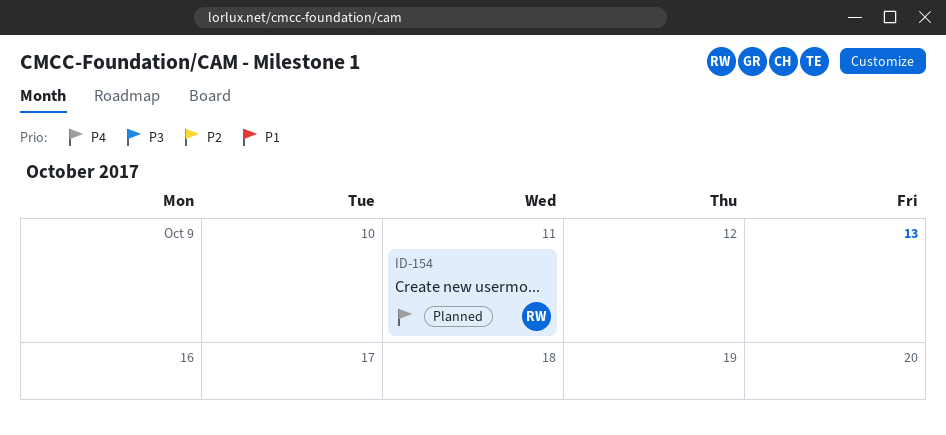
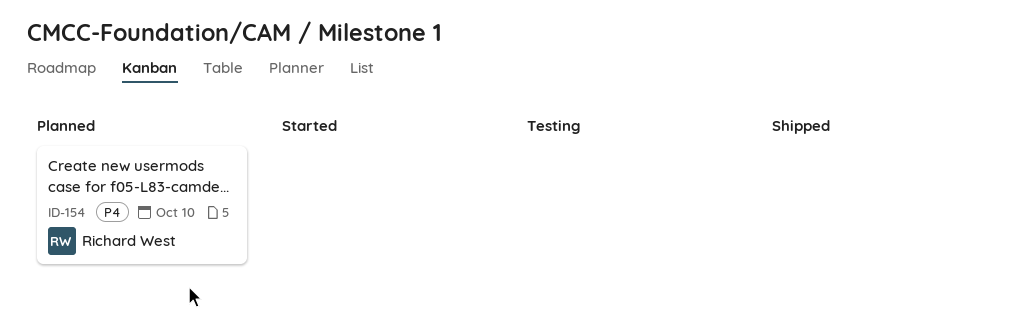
ID-154, due: Oct 11 -> Oct 10

